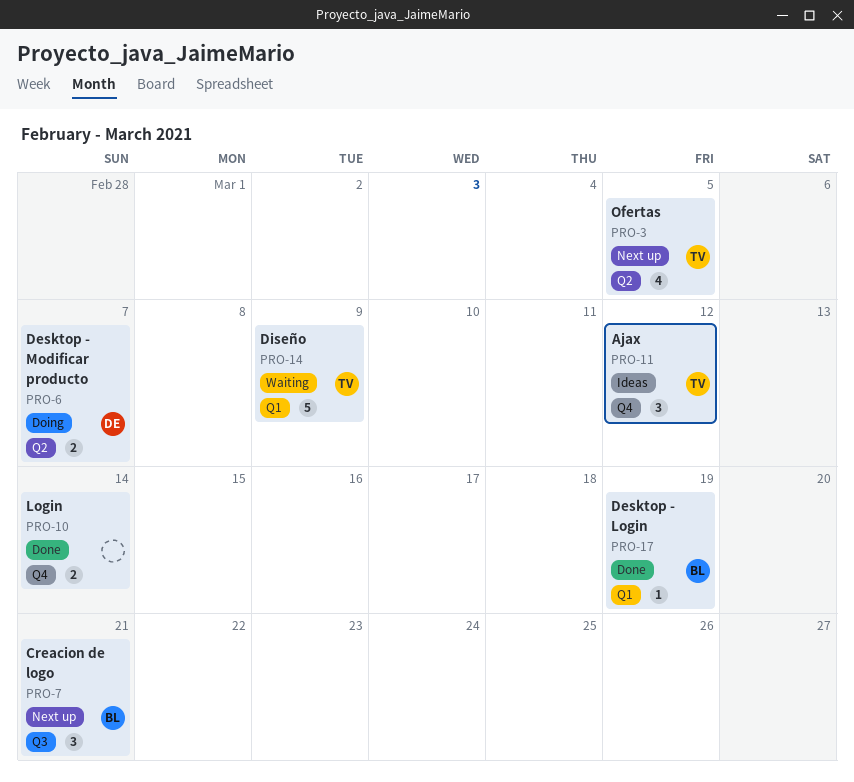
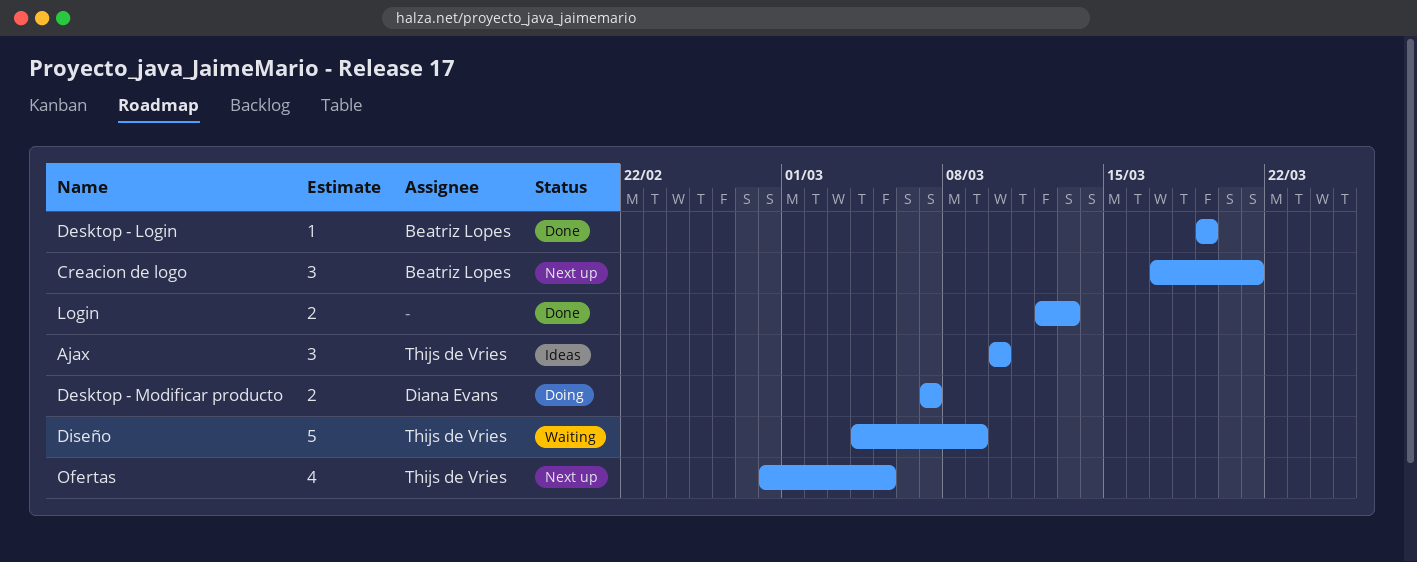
Ajax, due: Mar 12 -> Mar 10
Login, due: Mar 14 -> Mar 13

